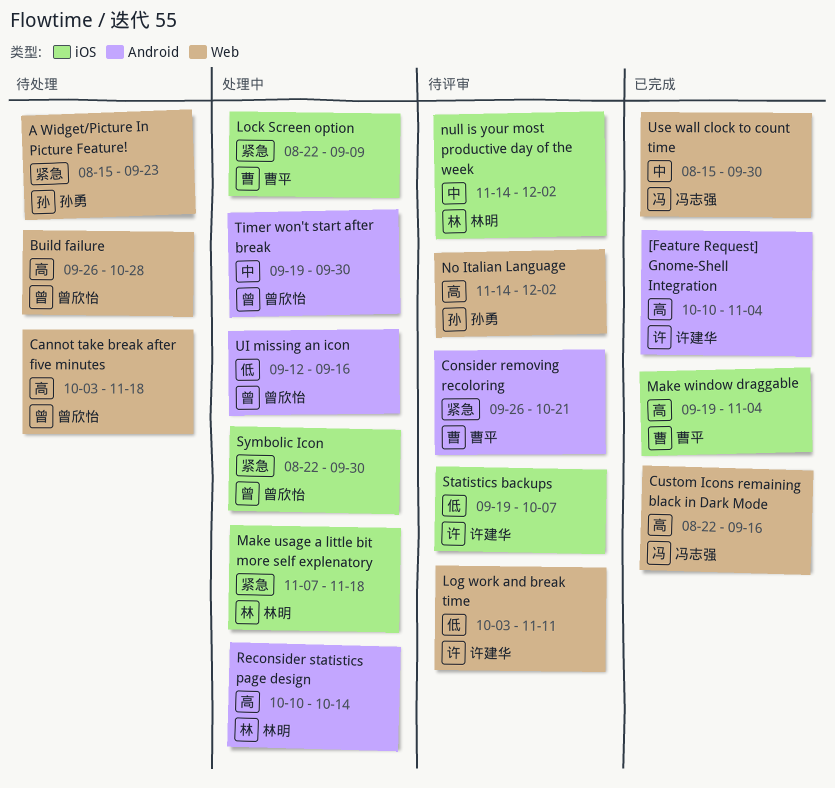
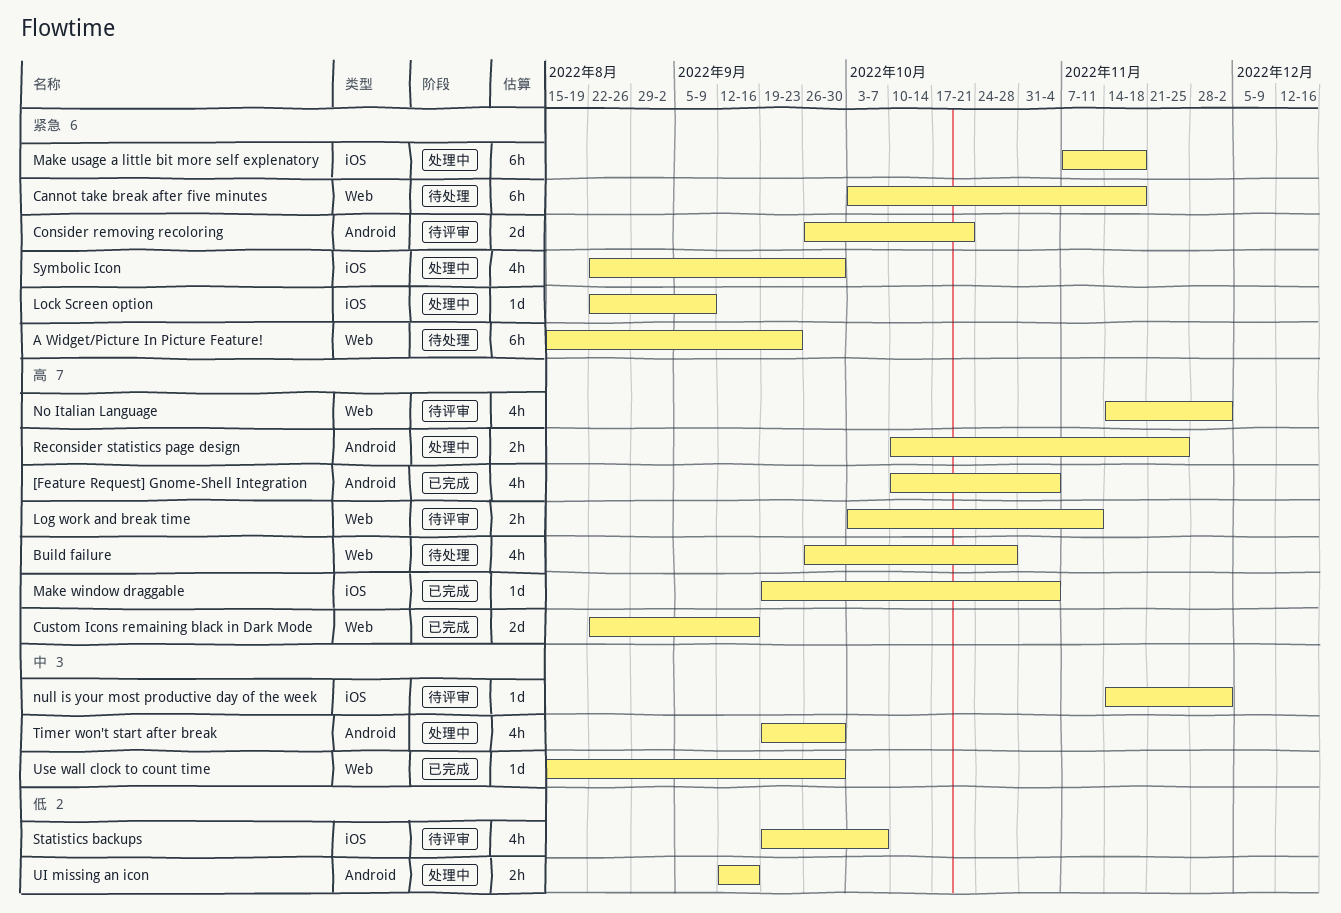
Cannot take break after five minutes, priority: 高 -> 紧急
Log work and break time, priority: 低 -> 高
Reconsider statistics page design, due: Oct 14 -> Nov 25

